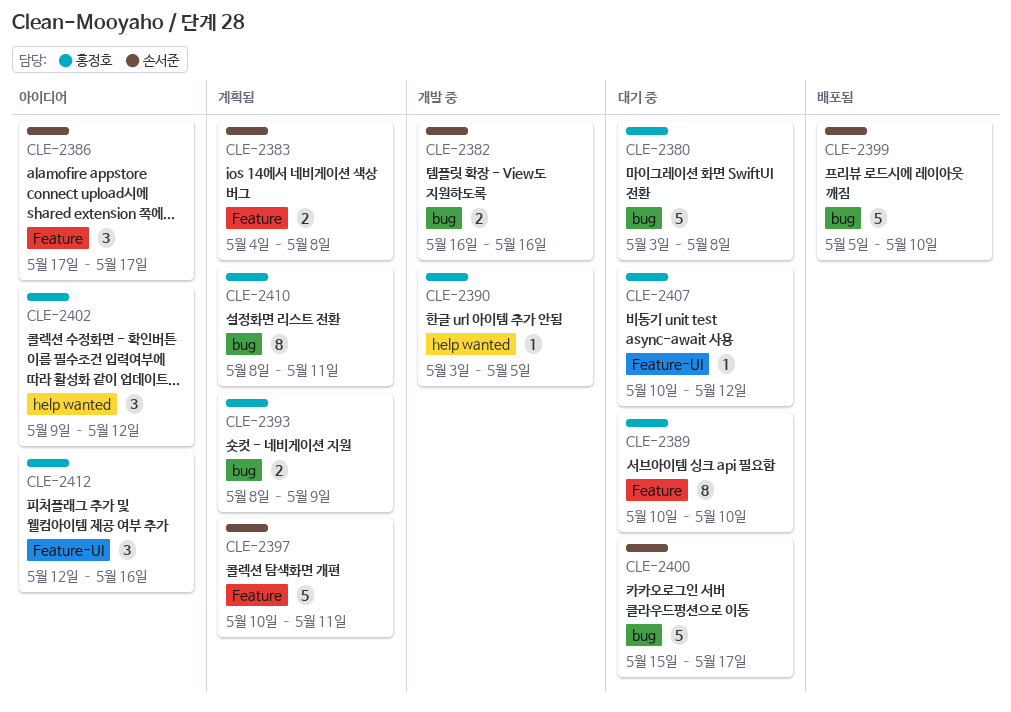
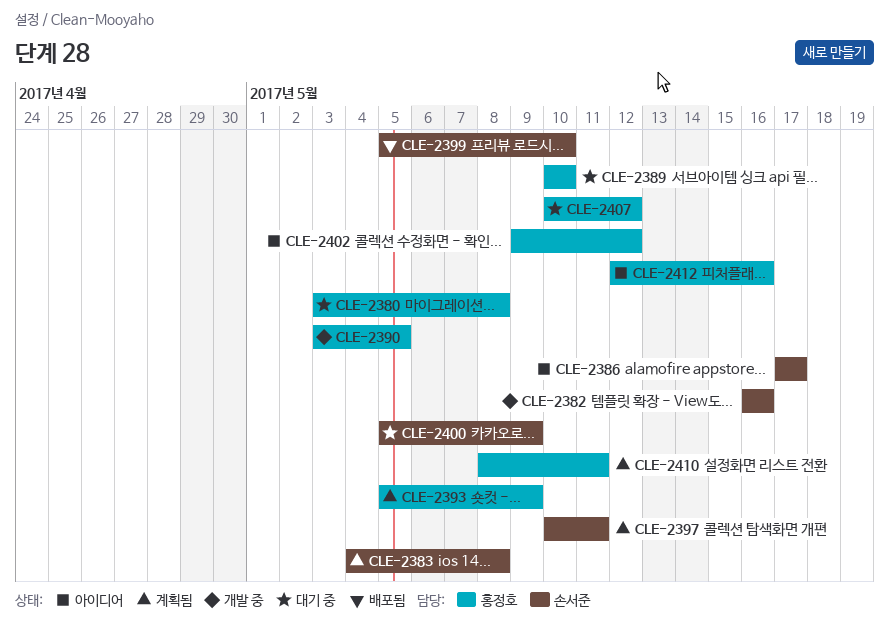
CLE-2393, start: May 8 -> May 5
CLE-2400, start: May 15 -> May 5
CLE-2400, due: May 17 -> May 9

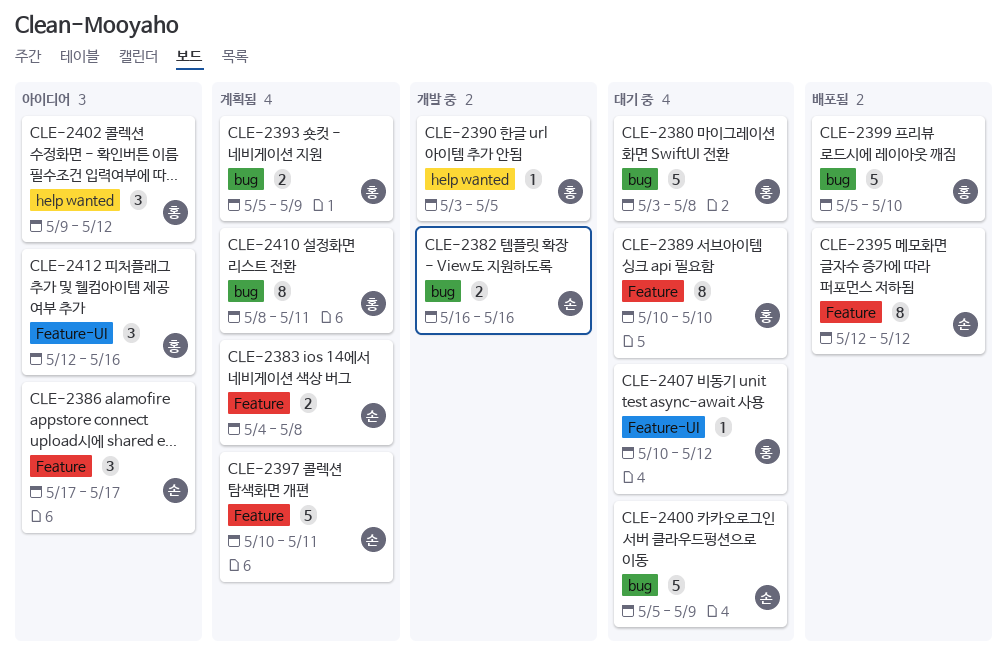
CLE-2395: none -> present
CLE-2399, owner: 손서준 -> 홍정호

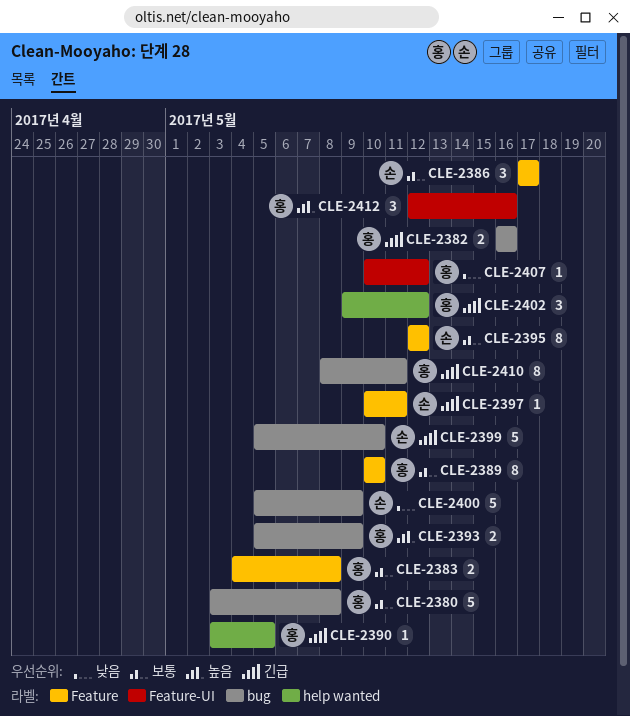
CLE-2382, owner: 손 -> 홍
CLE-2383, owner: 손 -> 홍
CLE-2397, estimate: 5 -> 1
CLE-2399, owner: 홍 -> 손

